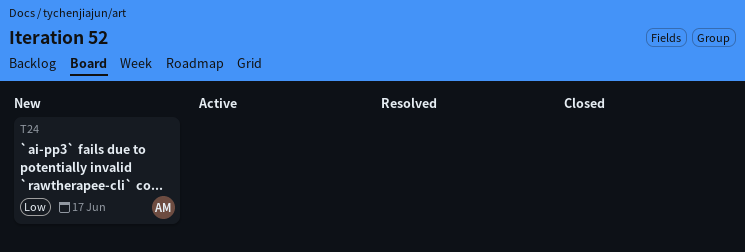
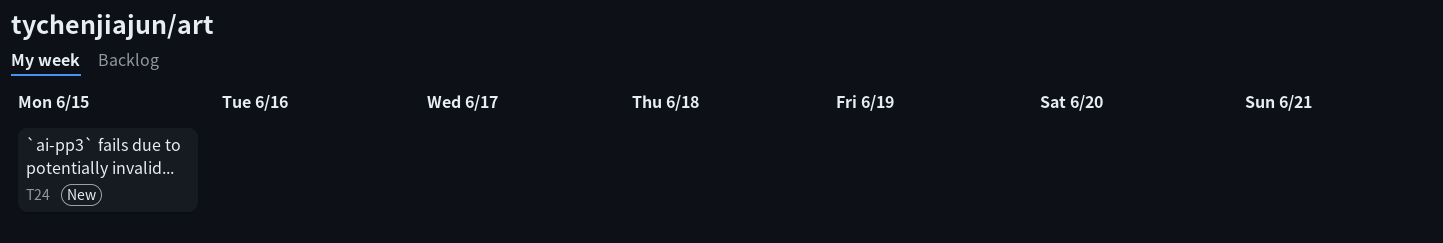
T24, due: Jun 17 -> Jun 15

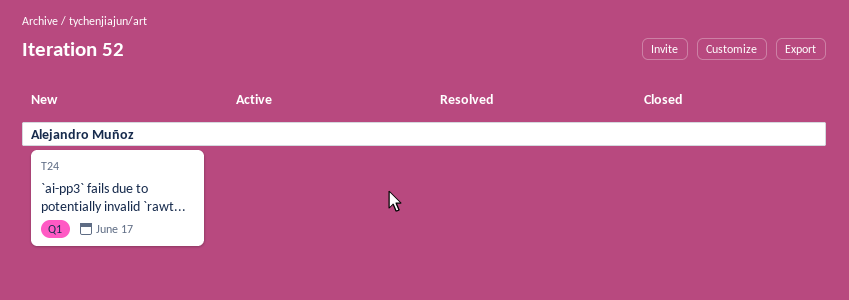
T24, due: Jun 15 -> Jun 17

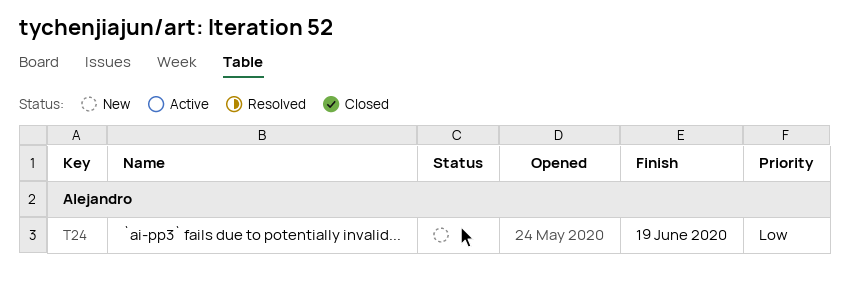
T24, due: Jun 17 -> Jun 19

